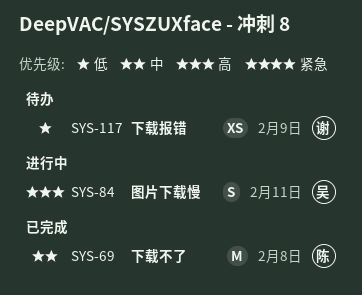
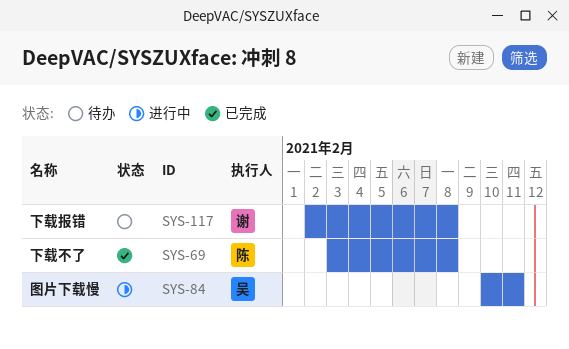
SYS-117, due: Feb 9 -> Feb 8

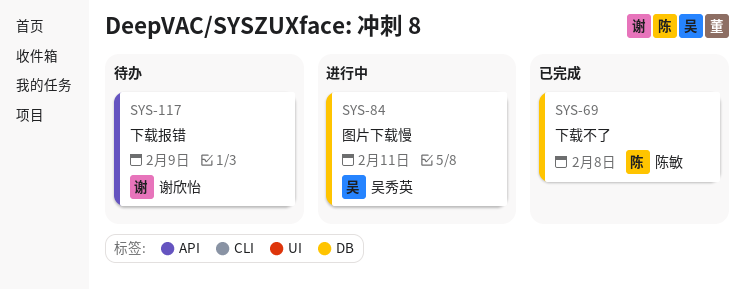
SYS-117, due: Feb 8 -> Feb 9

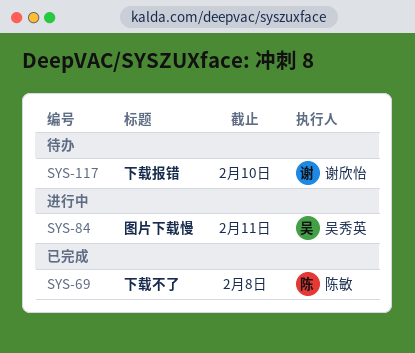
SYS-117, due: Feb 9 -> Feb 10

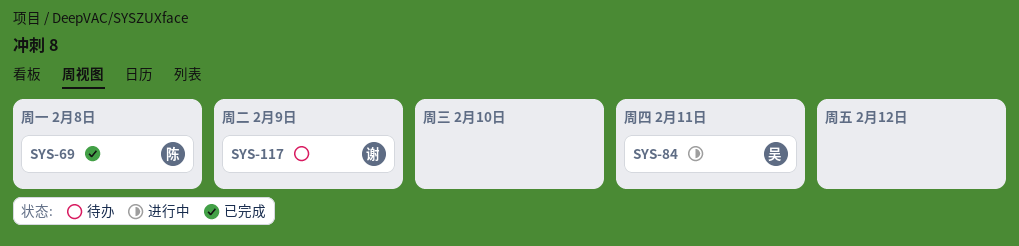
SYS-117, due: Feb 10 -> Feb 9

